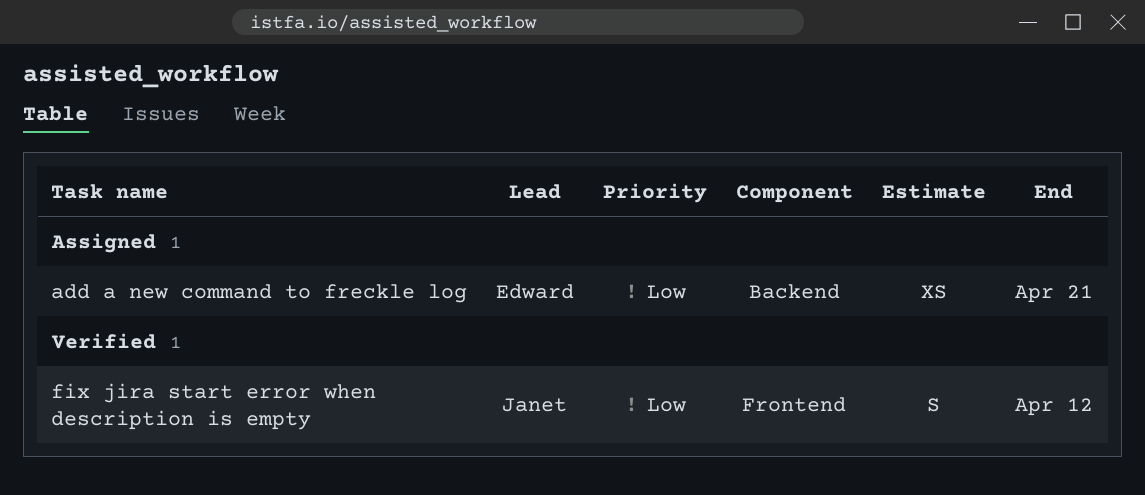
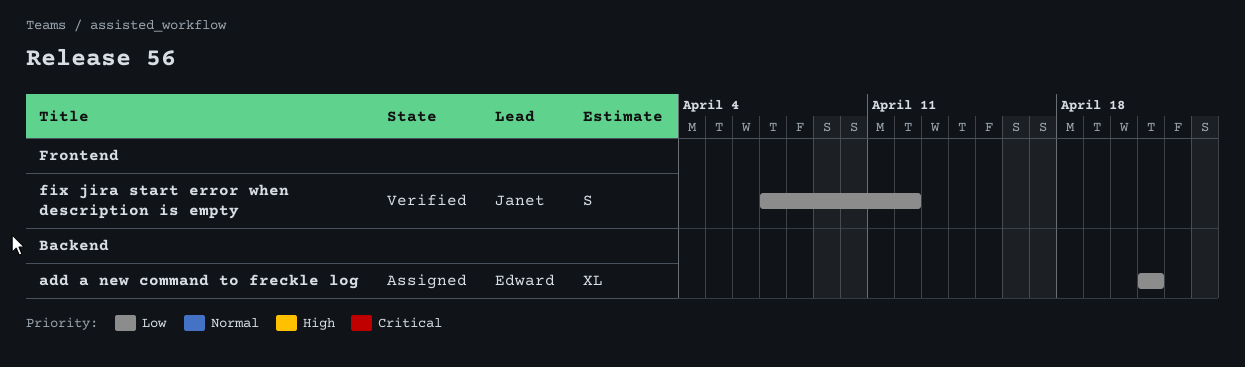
add a new command to freckle log, estimate: XS -> XL

